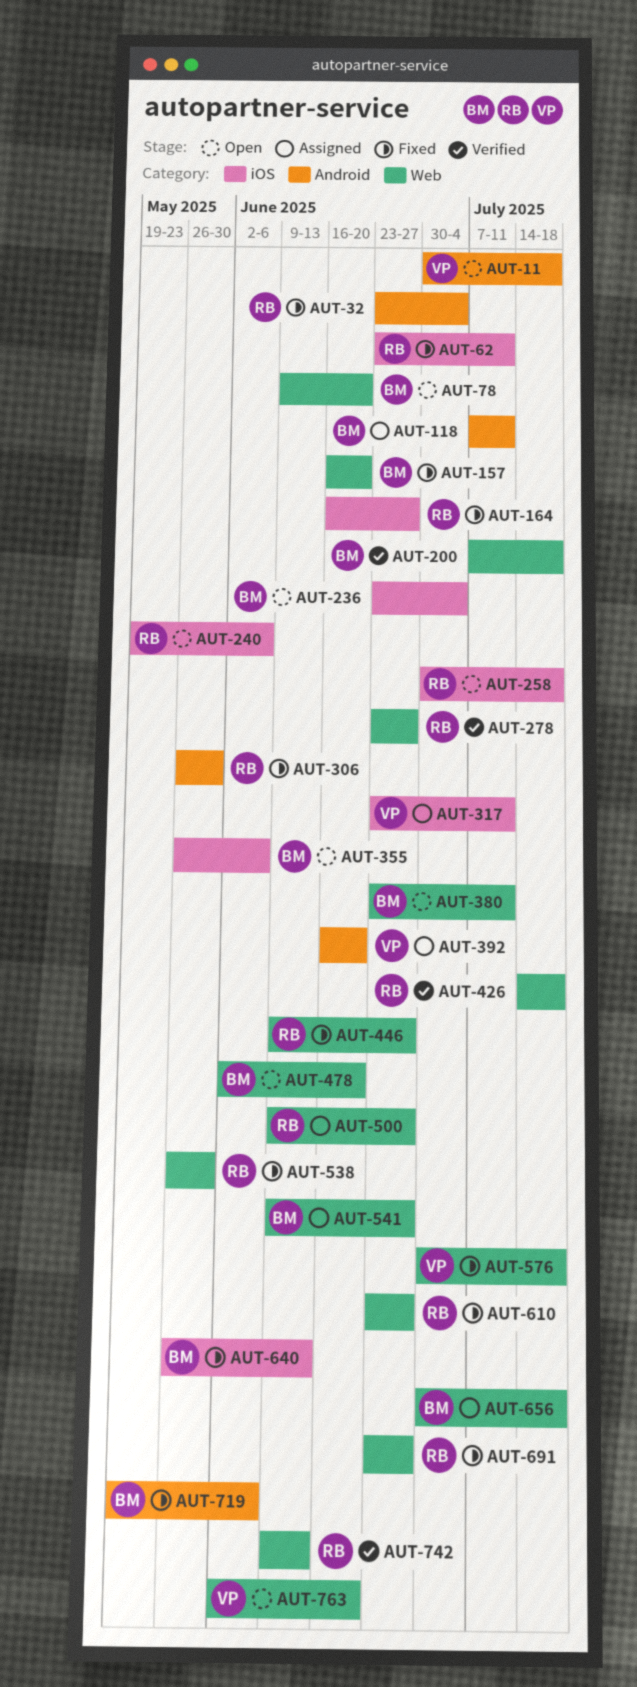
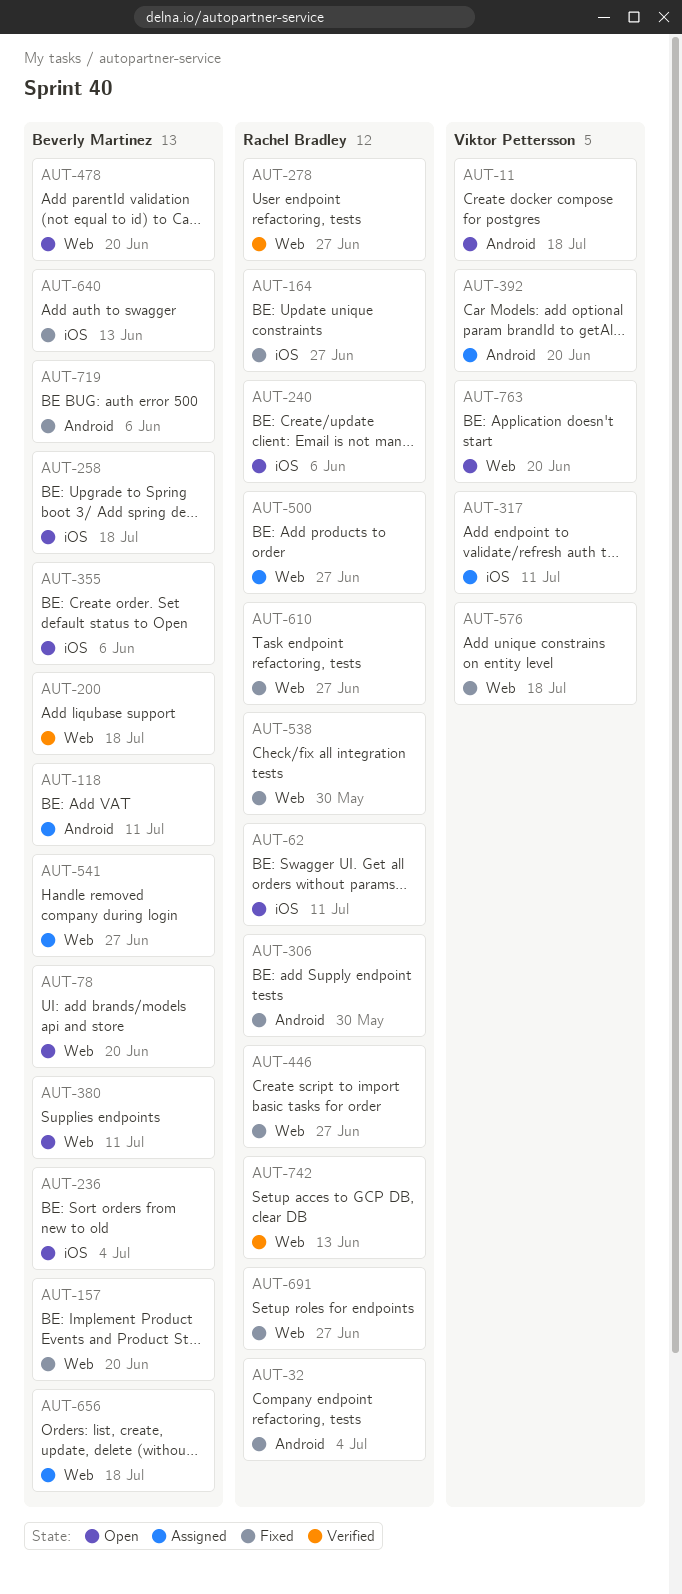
AUT-62, status: Fixed -> Open
AUT-258, owner: Rachel Bradley -> Beverly Martinez
AUT-426: present -> none

